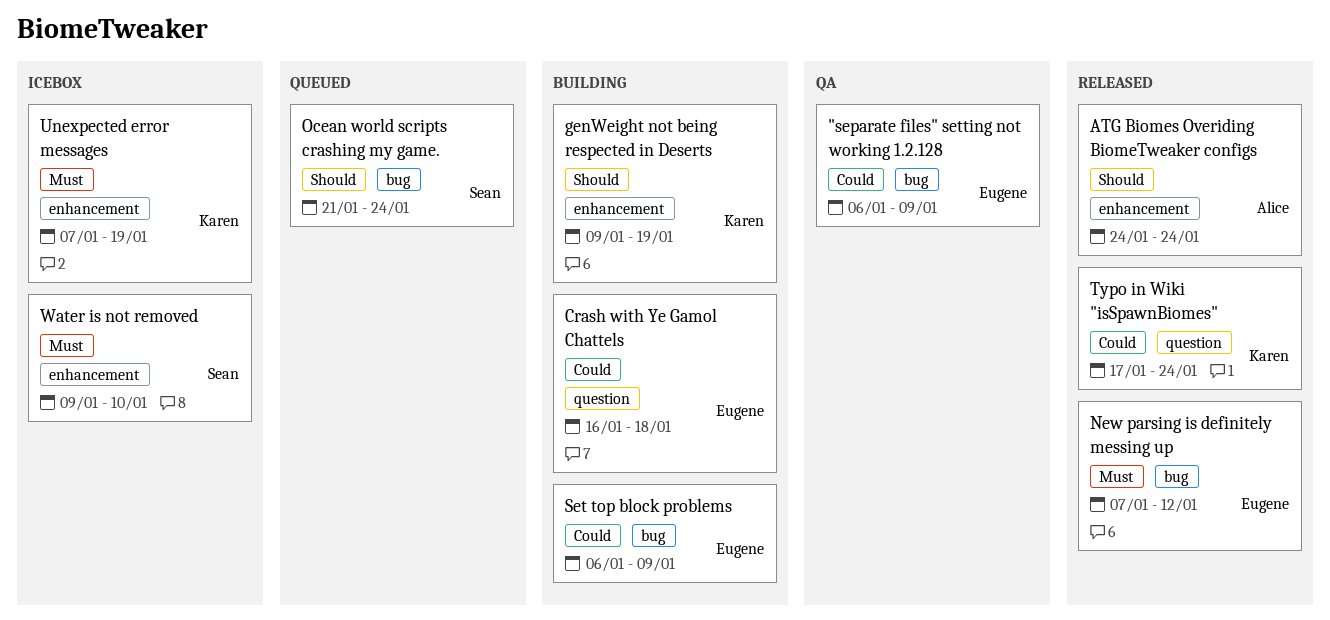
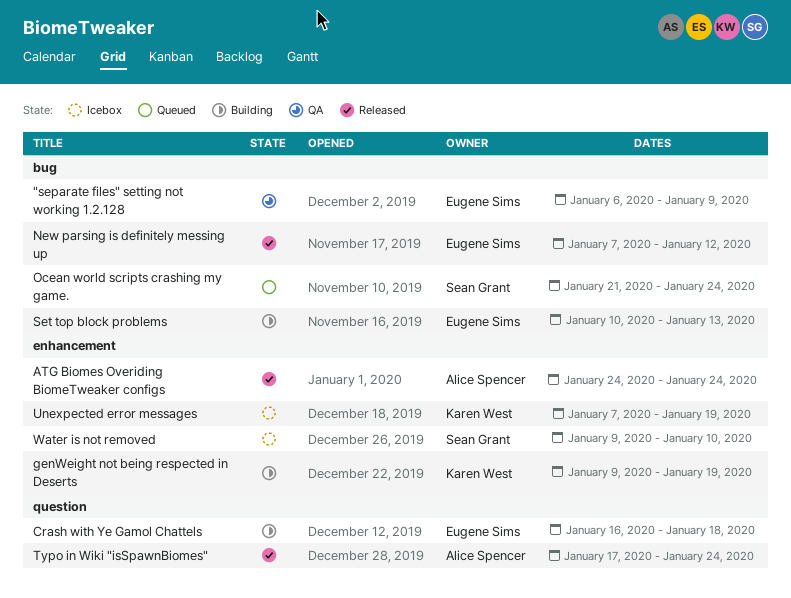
Set top block problems, start: Jan 6 -> Jan 10
Set top block problems, due: Jan 9 -> Jan 13
Typo in Wiki "isSpawnBiomes", owner: Karen West -> Alice Spencer

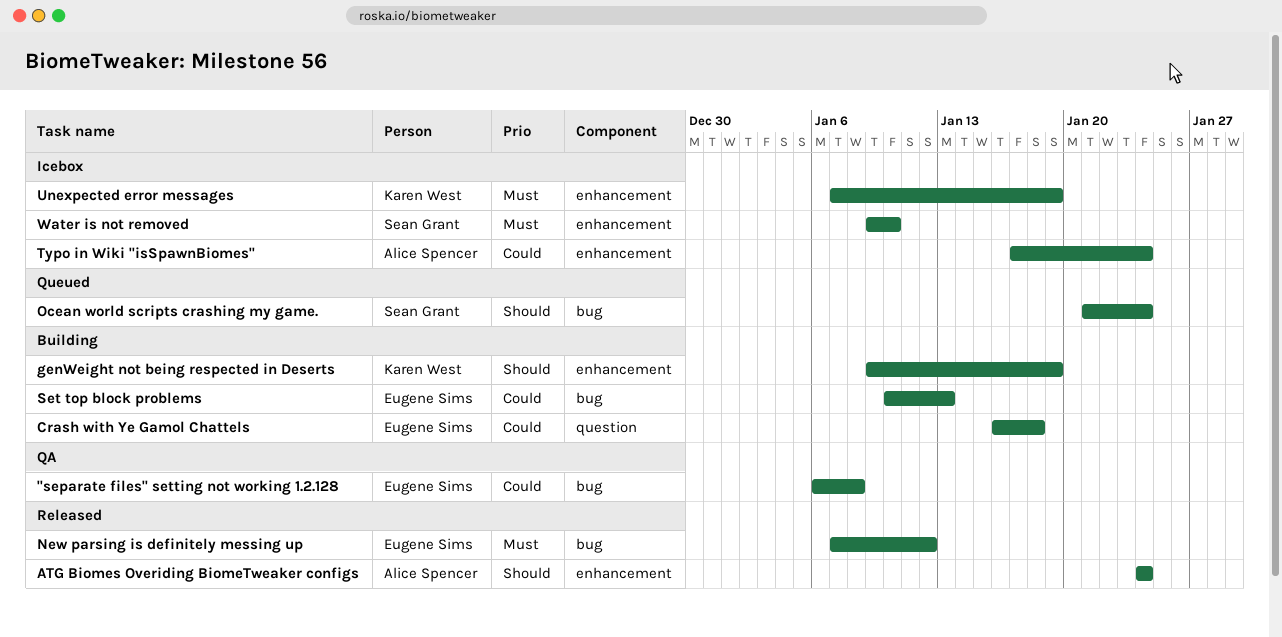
"separate files" setting not working 1.2.128, due: Jan 9 -> Jan 8
Typo in Wiki "isSpawnBiomes", status: Released -> Icebox
Typo in Wiki "isSpawnBiomes", label: question -> enhancement

